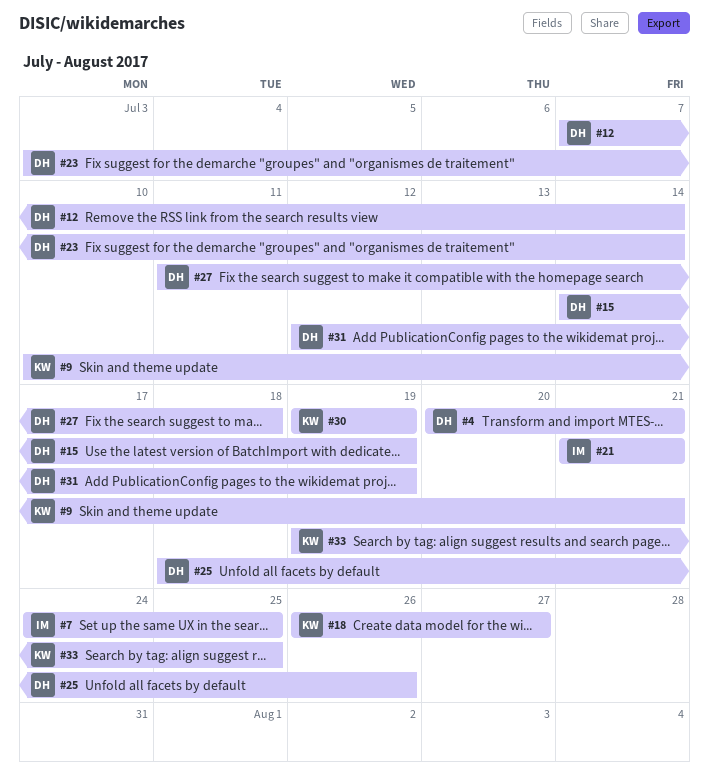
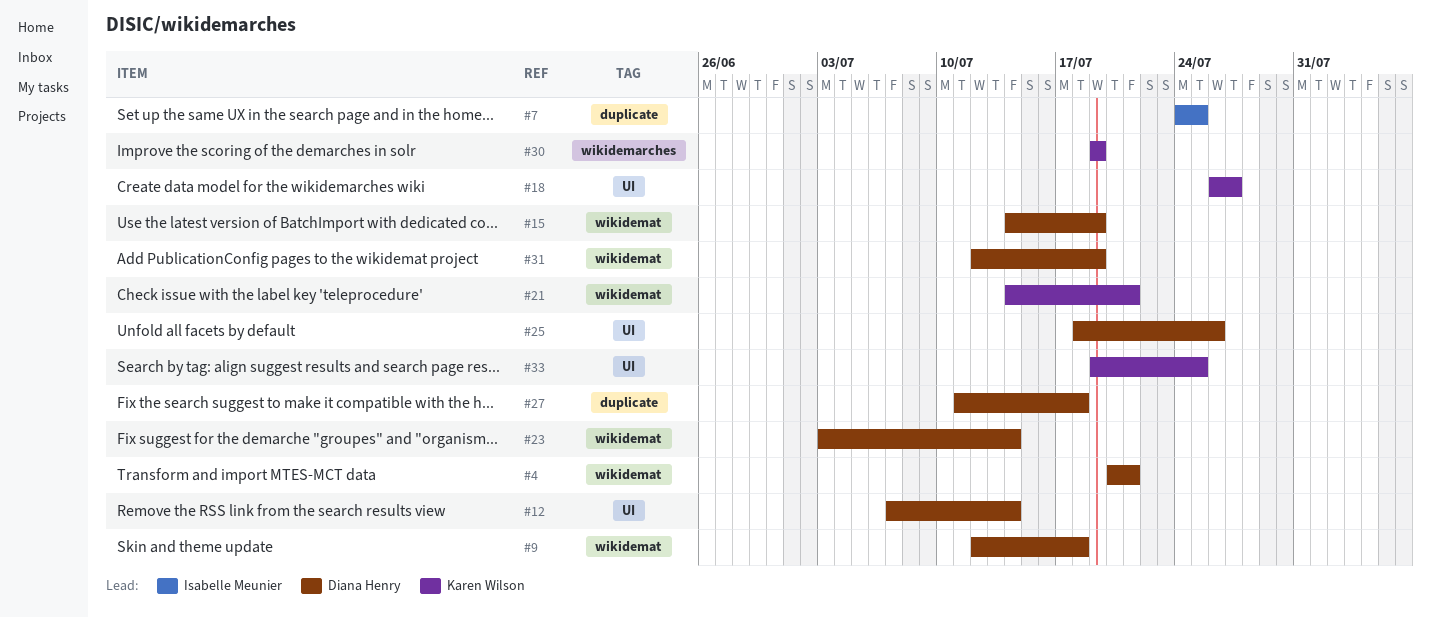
#9, owner: Karen Wilson -> Diana Henry
#9, start: Jul 10 -> Jul 12
#9, due: Jul 21 -> Jul 18
#21, owner: Isabelle Meunier -> Karen Wilson
#21, start: Jul 21 -> Jul 14

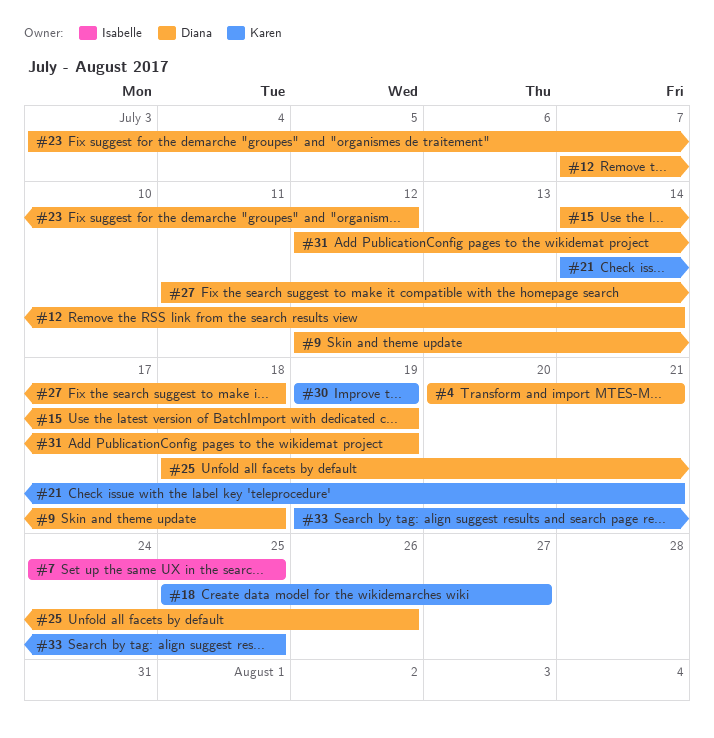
#18, start: Jul 26 -> Jul 25
#23, due: Jul 14 -> Jul 12

